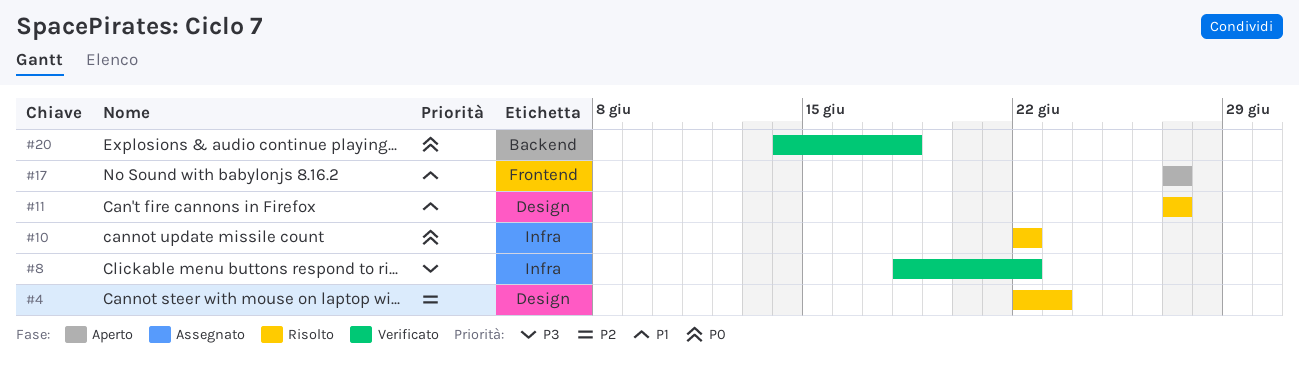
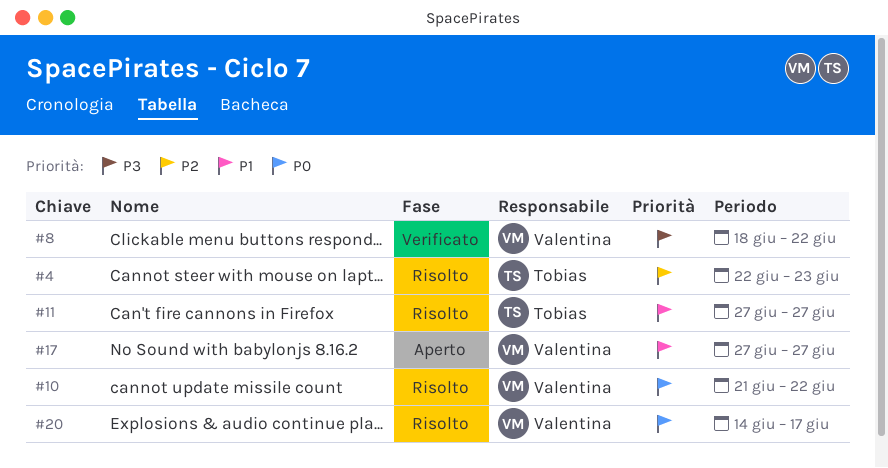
#10, start: Jun 22 -> Jun 21
#20, status: Verificato -> Risolto
#20, due: Jun 18 -> Jun 17

